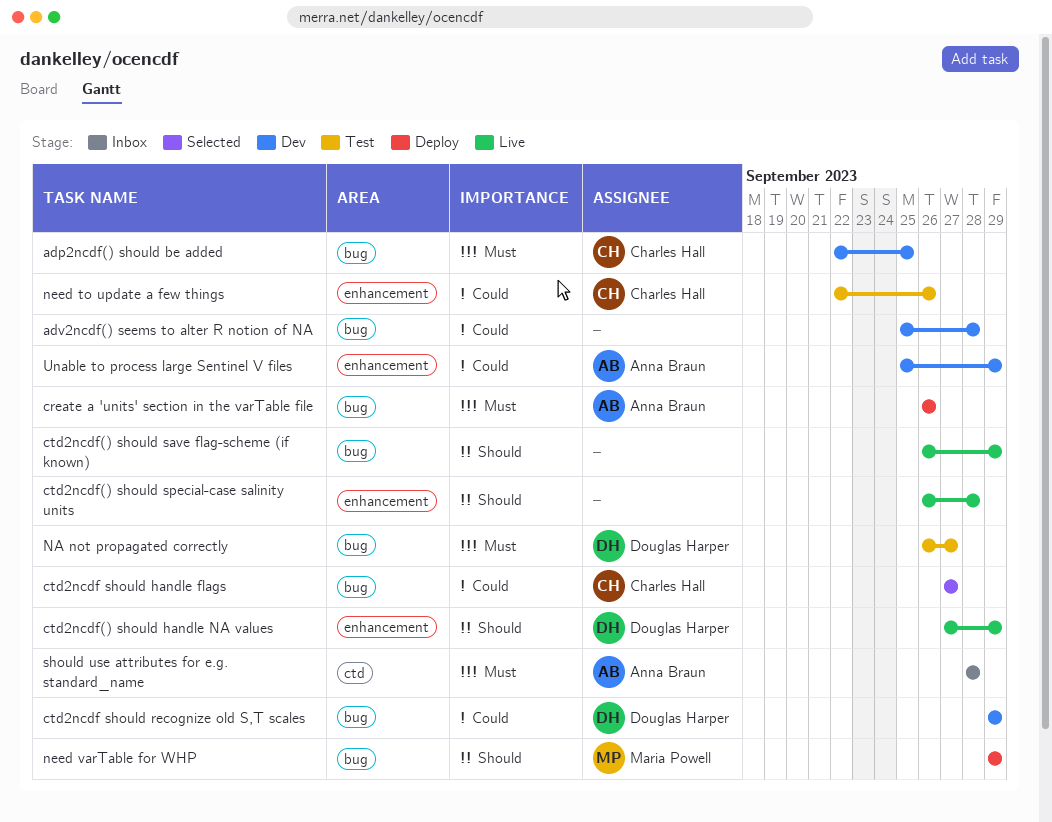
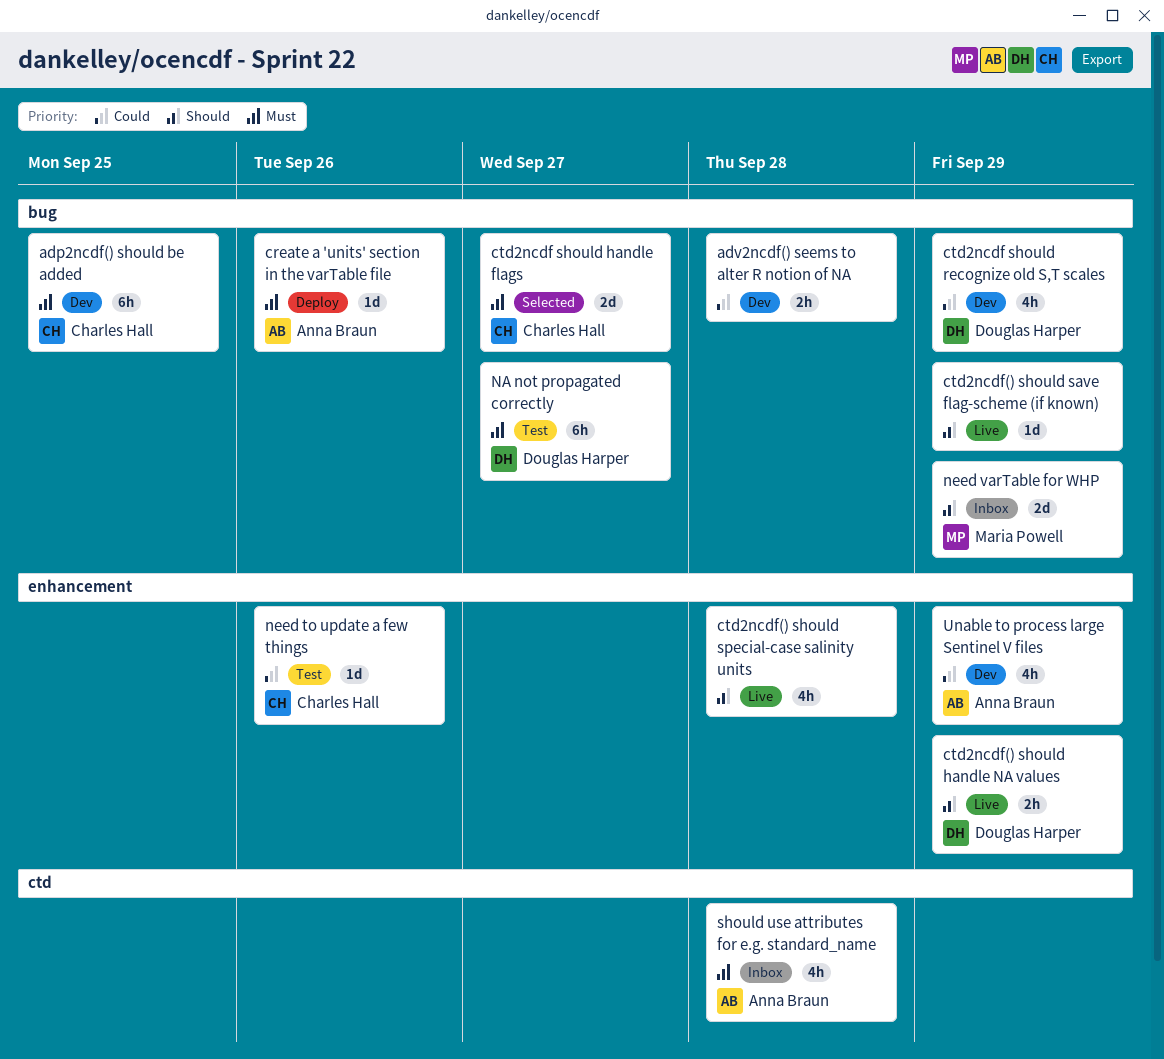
ctd2ncdf should handle flags, priority: Could -> Must
need varTable for WHP, status: Deploy -> Inbox

